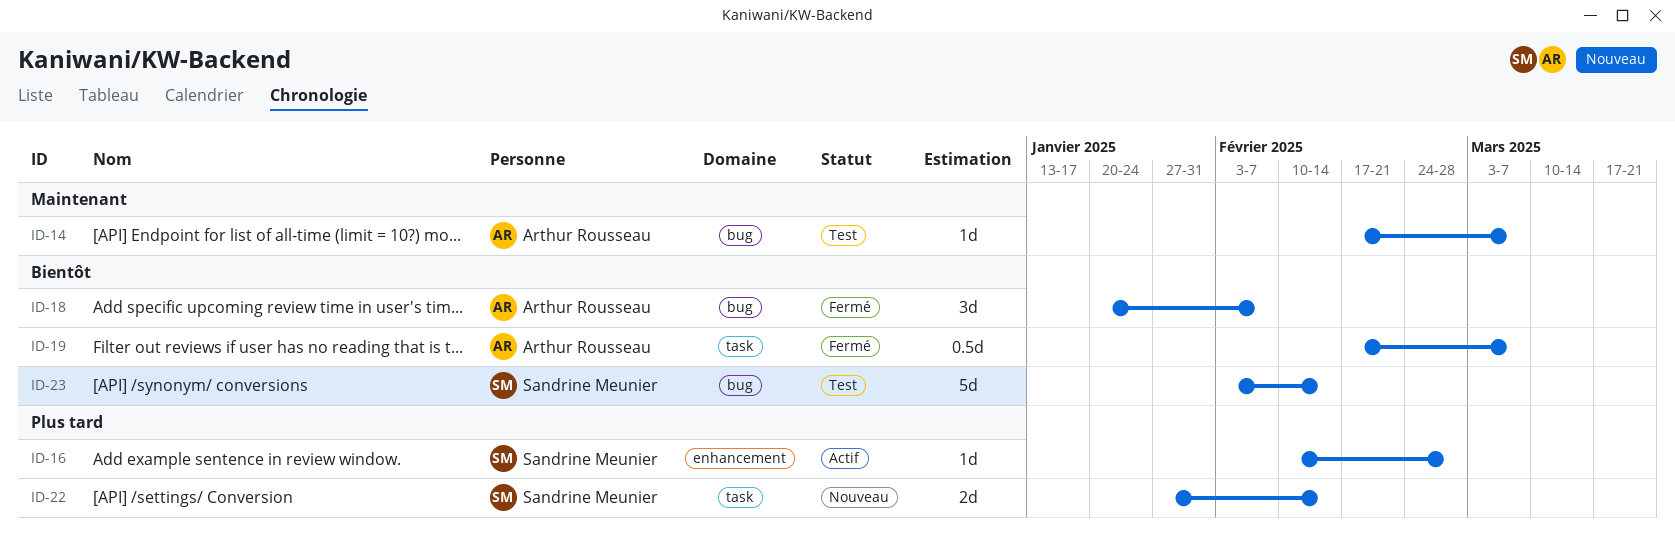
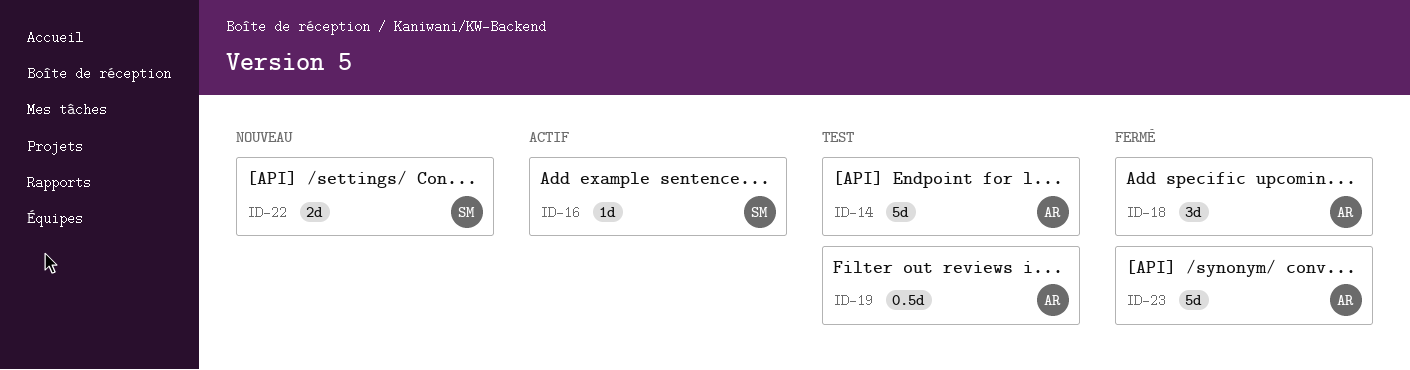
ID-14, estimate: 1d -> 5d
ID-19, status: Fermé -> Test
ID-23, status: Test -> Fermé
ID-23, owner: Sandrine Meunier -> Arthur Rousseau

